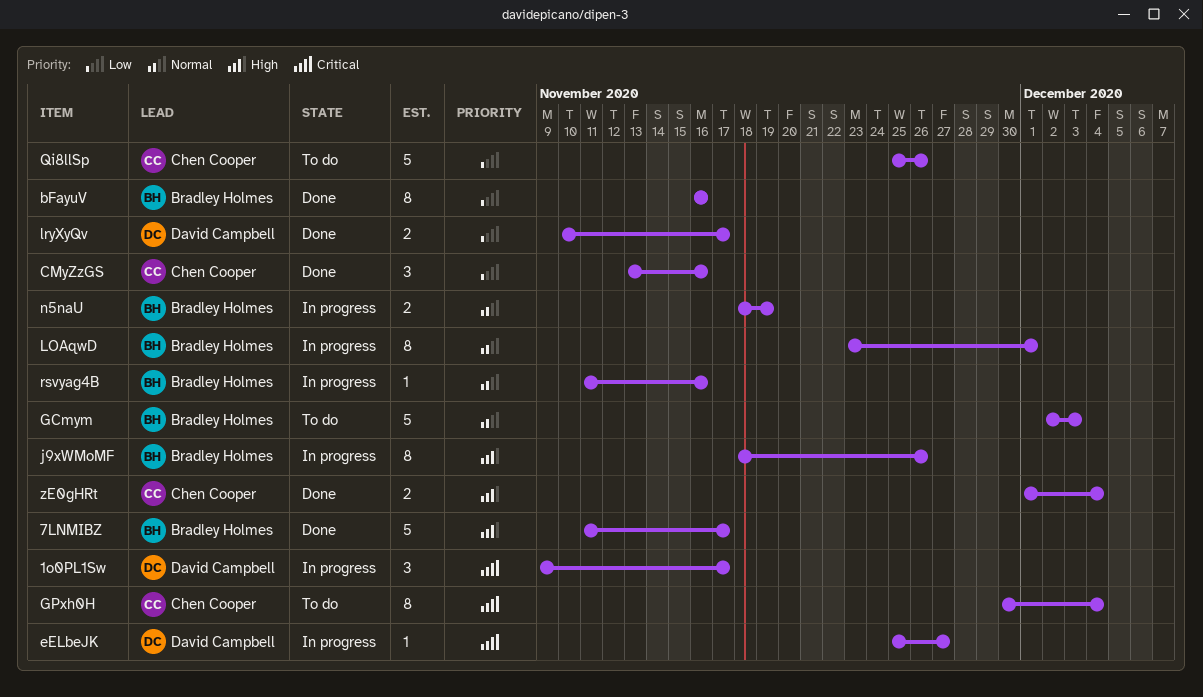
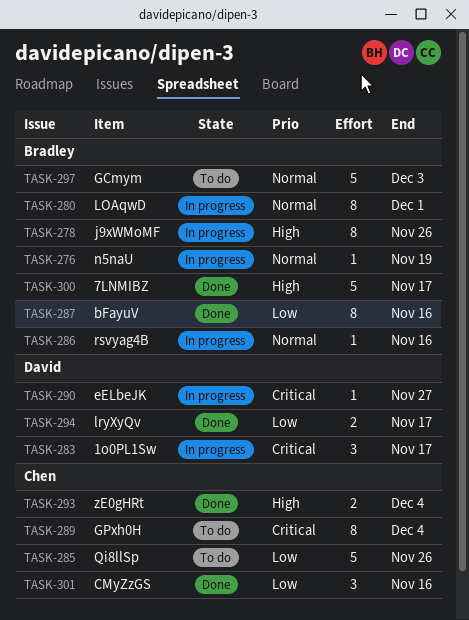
n5naU, estimate: 2 -> 1

